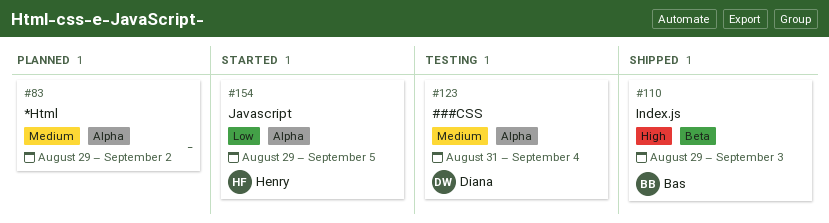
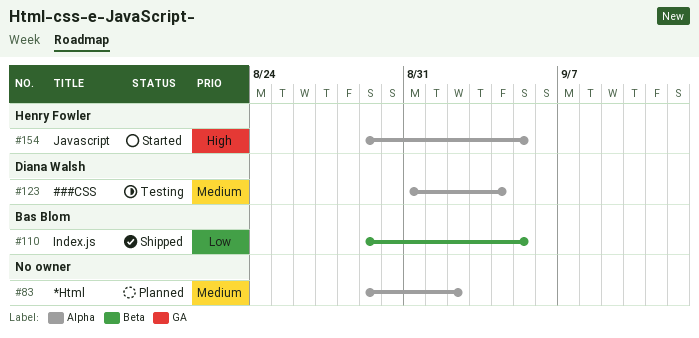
#110, priority: High -> Low
#110, due: Sep 3 -> Sep 5
#154, priority: Low -> High

